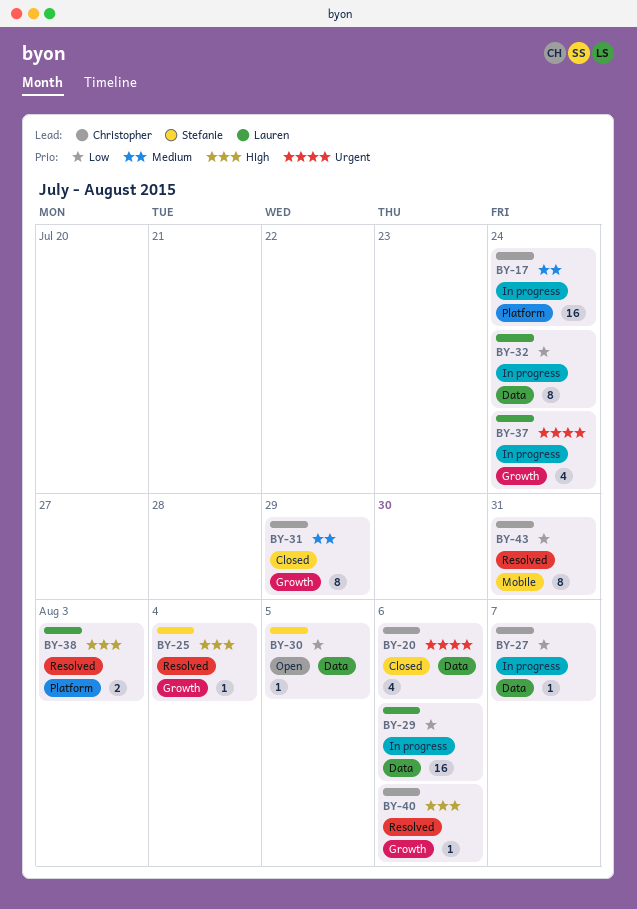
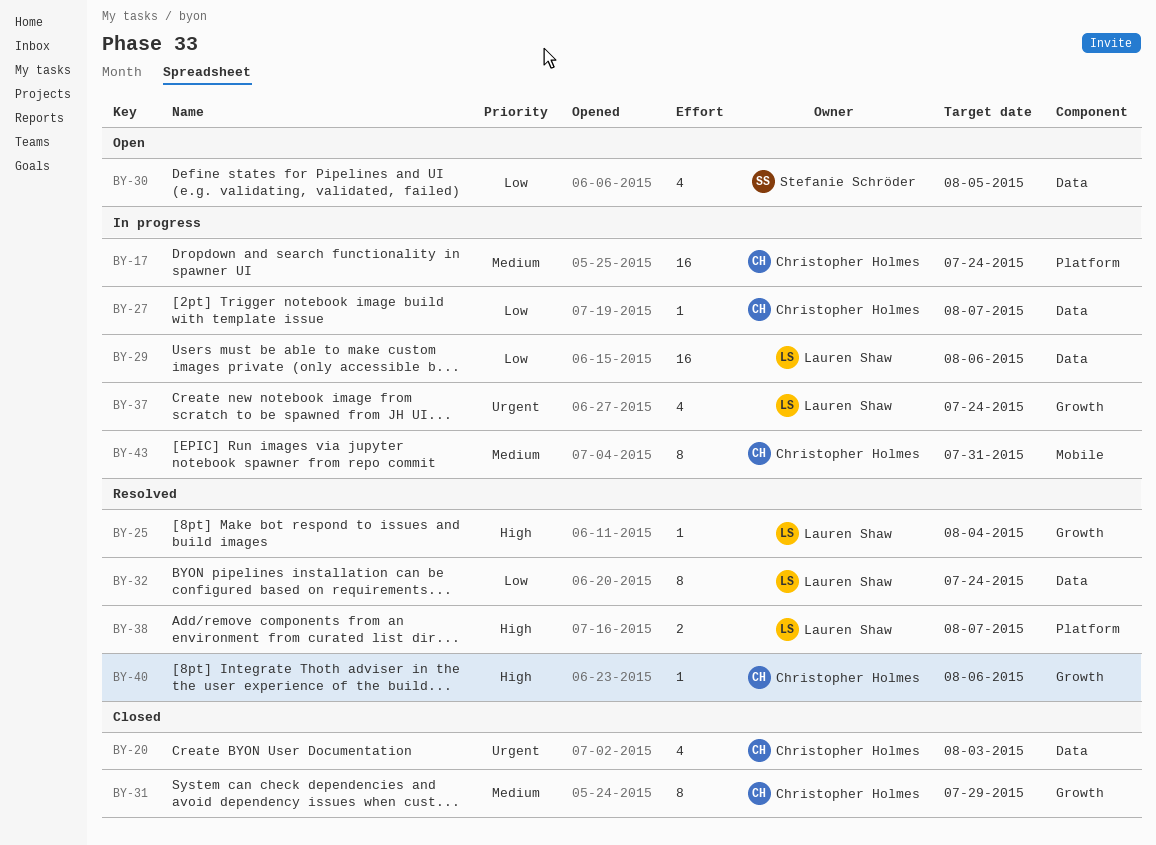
BY-20, due: Aug 6 -> Aug 3
BY-25, owner: Stefanie Schröder -> Lauren Shaw
BY-30, estimate: 1 -> 4
BY-32, status: In progress -> Resolved
BY-38, due: Aug 3 -> Aug 7
BY-43, status: Resolved -> In progress
BY-43, priority: Low -> Medium

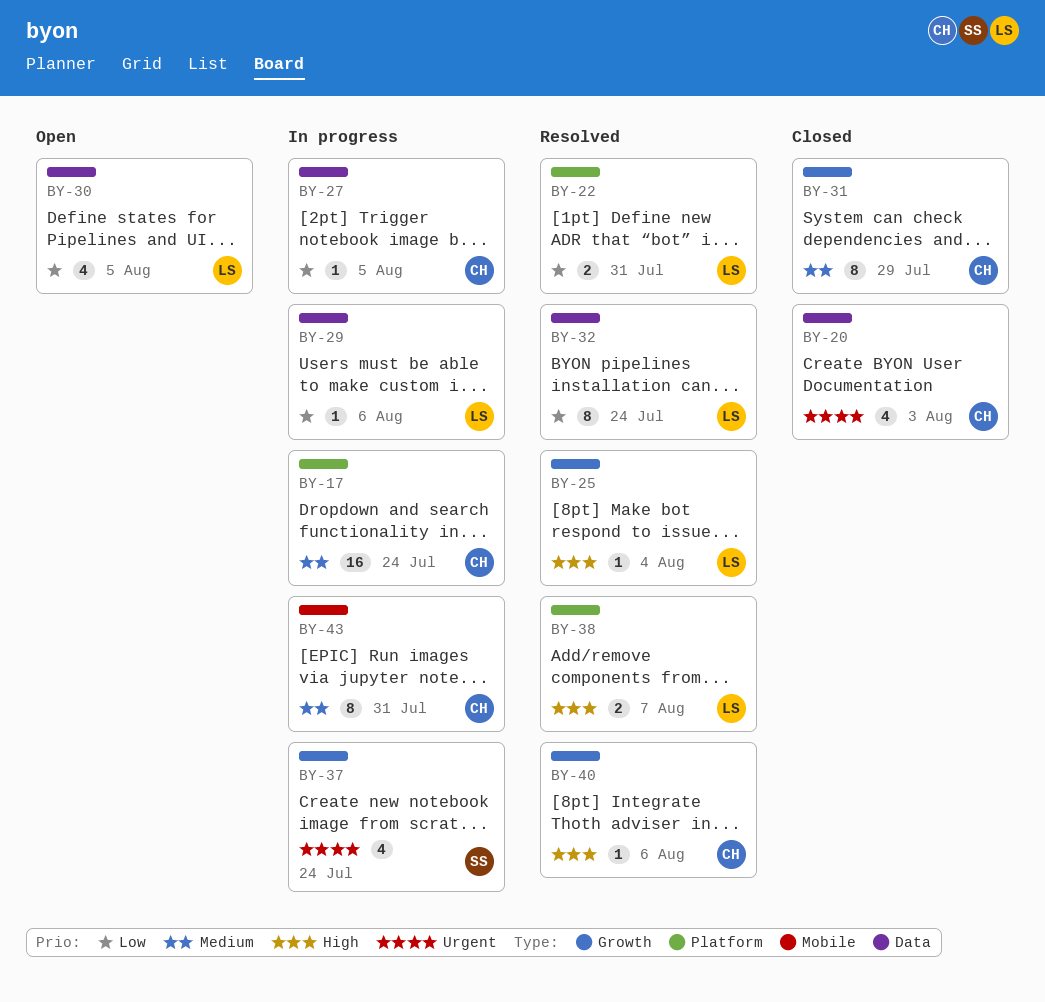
BY-22: none -> present
BY-27, due: Aug 7 -> Aug 5
BY-29, estimate: 16 -> 1
BY-30, owner: Stefanie Schröder -> Lauren Shaw
BY-37, owner: Lauren Shaw -> Stefanie Schröder

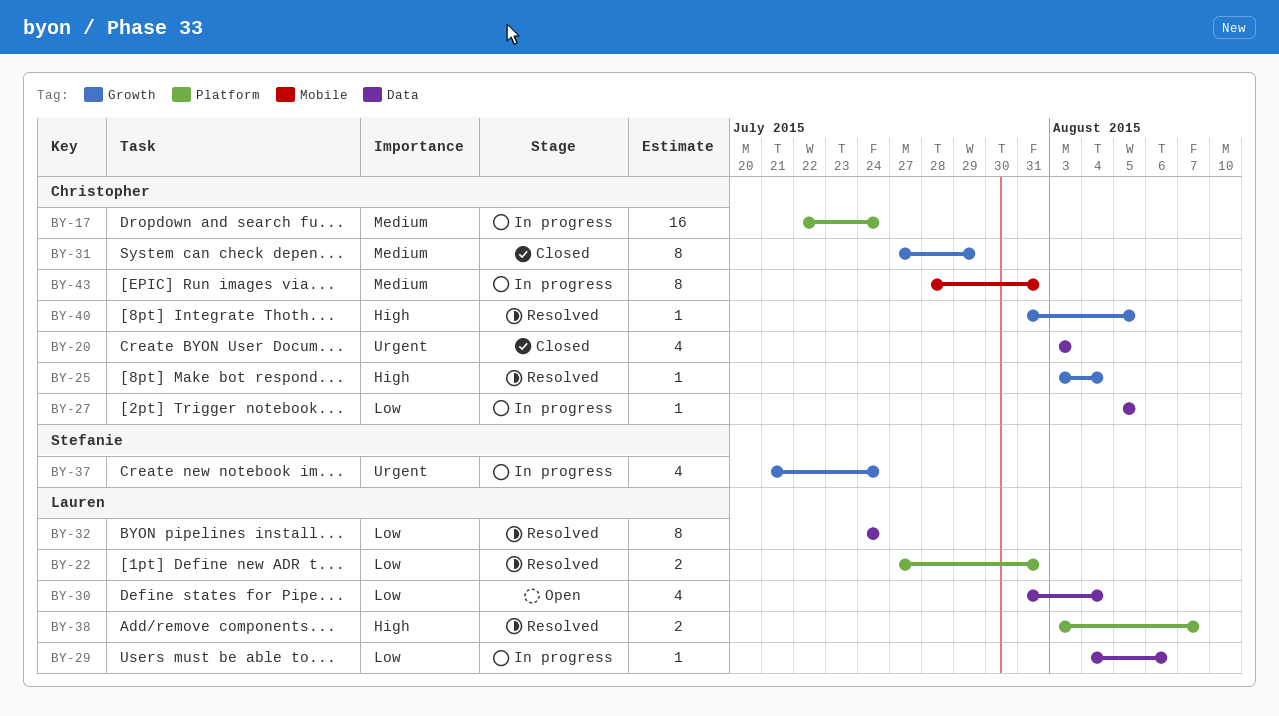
BY-25, owner: Lauren -> Christopher
BY-30, due: Aug 5 -> Aug 4
BY-40, due: Aug 6 -> Aug 5

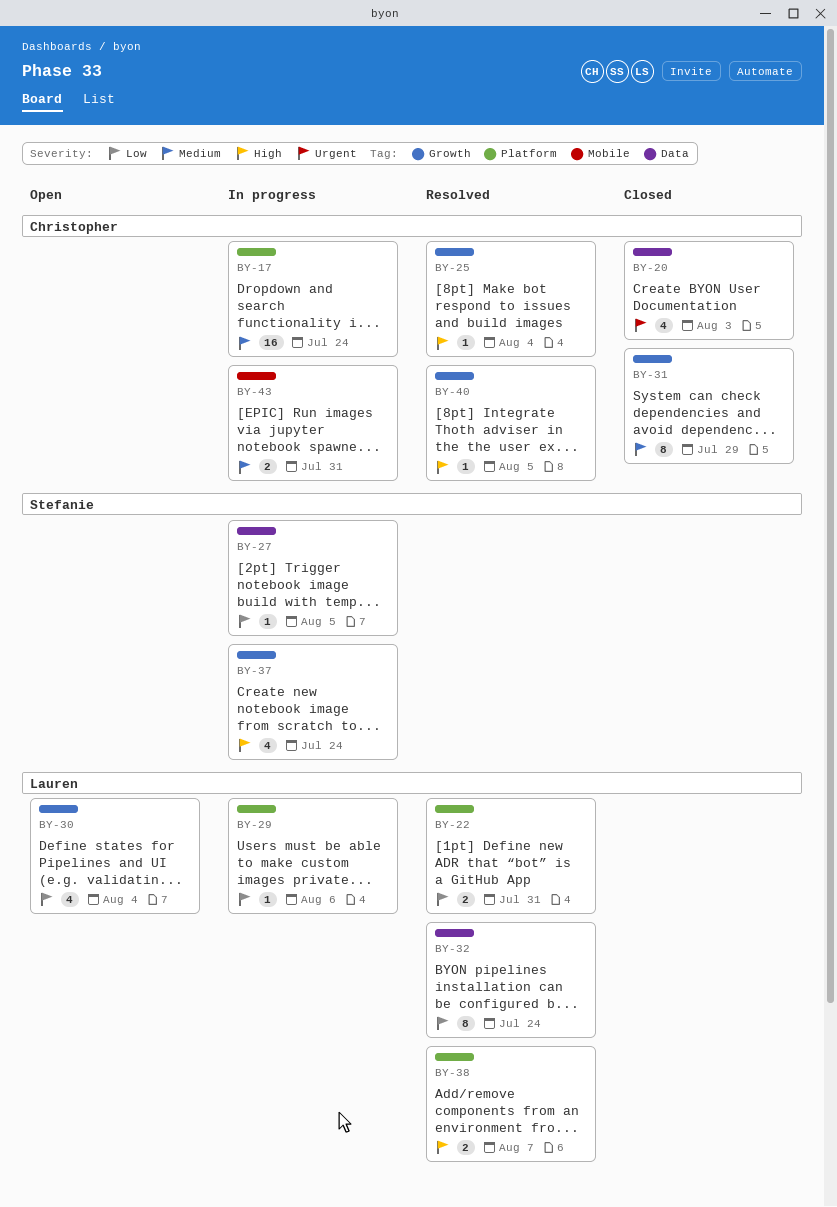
BY-27, owner: Christopher -> Stefanie
BY-29, label: Data -> Platform
BY-30, label: Data -> Growth
BY-37, priority: Urgent -> High
BY-43, estimate: 8 -> 2

